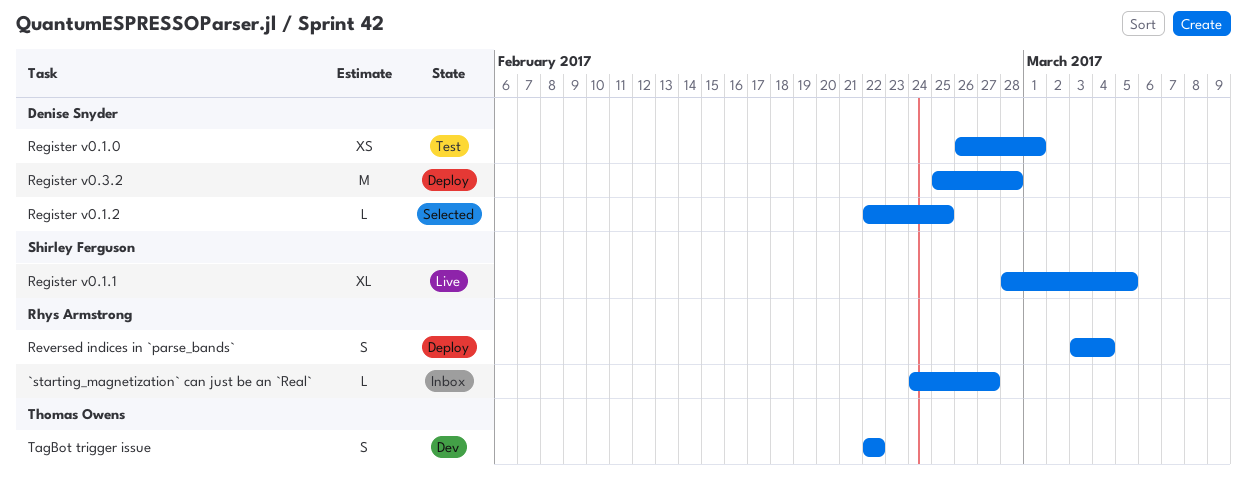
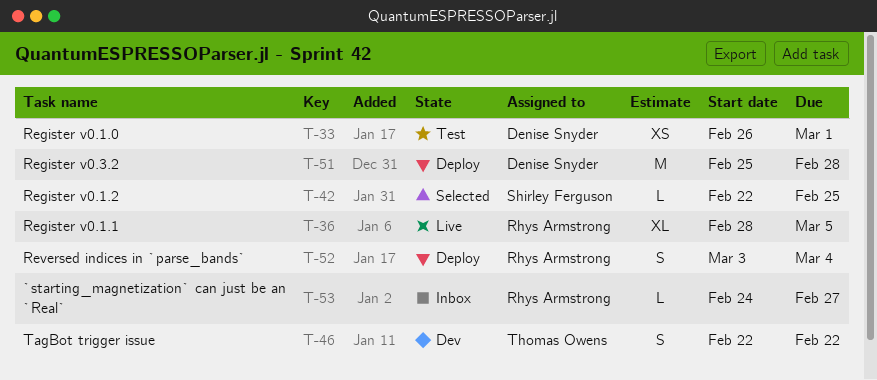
Register v0.1.1, owner: Shirley Ferguson -> Rhys Armstrong
Register v0.1.2, owner: Denise Snyder -> Shirley Ferguson

